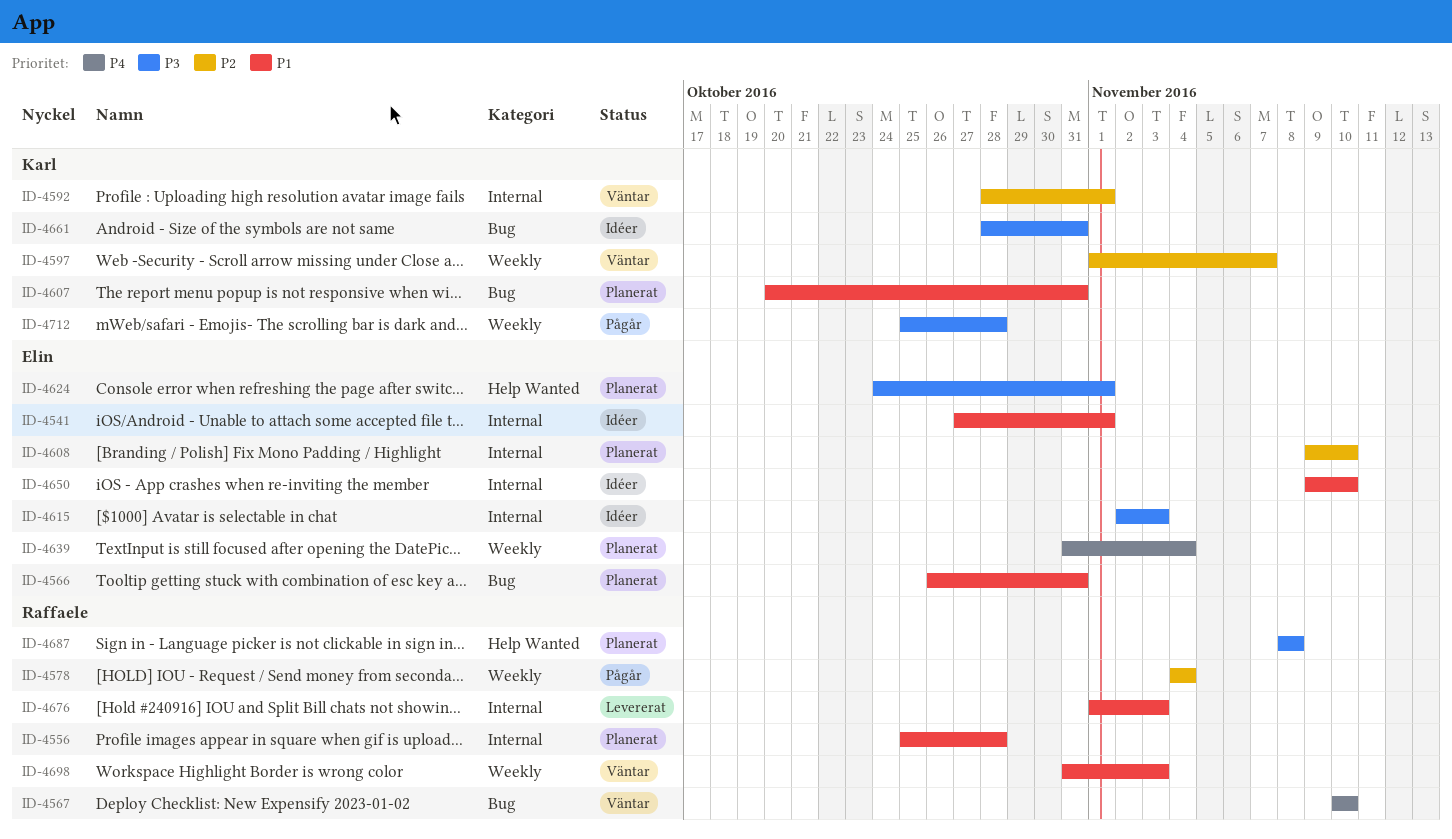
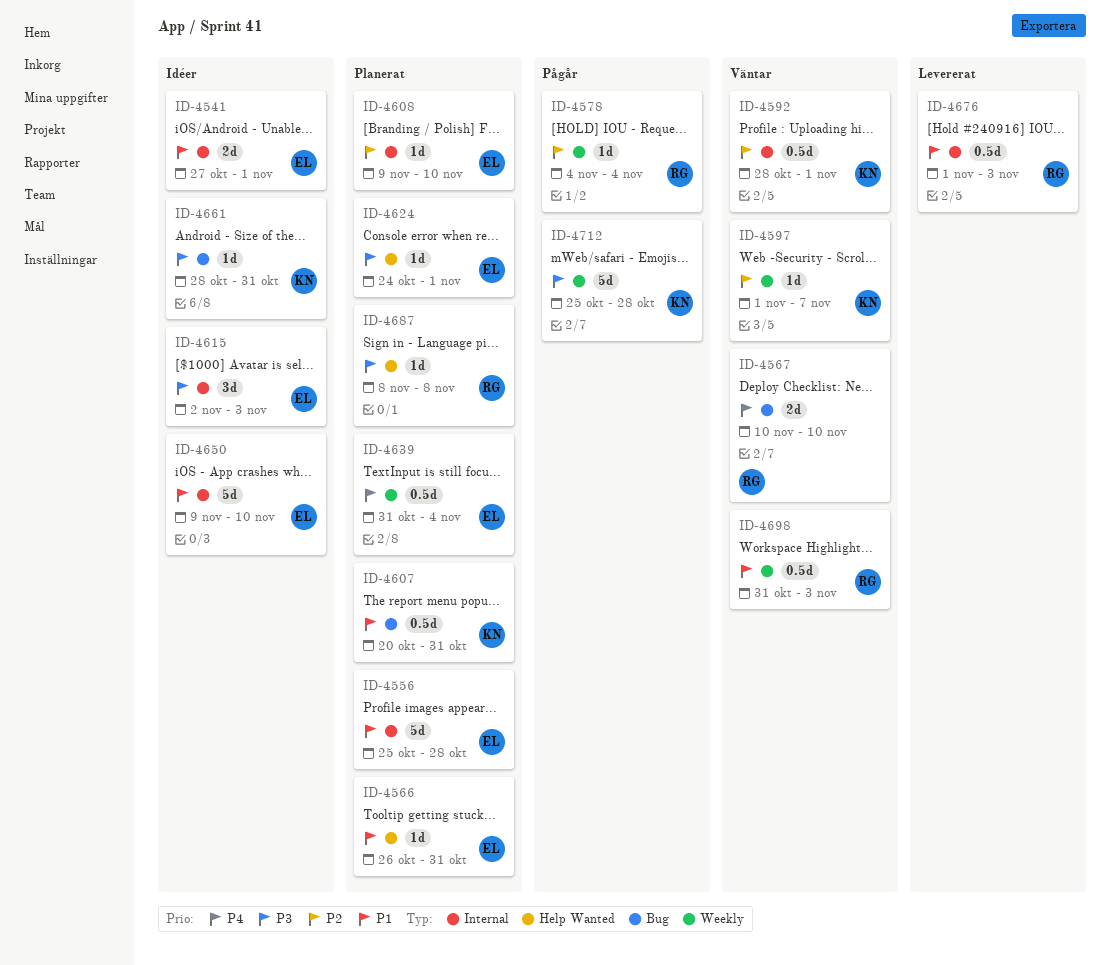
ID-4556, owner: Raffaele -> Elin
ID-4566, label: Bug -> Help Wanted

